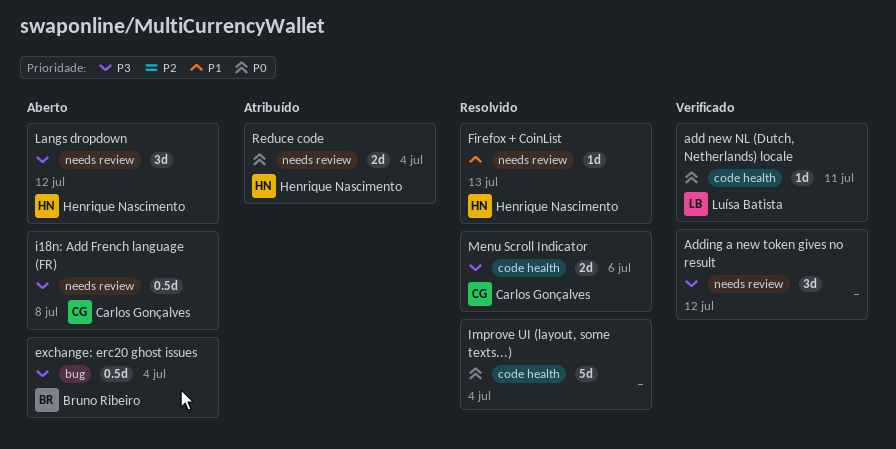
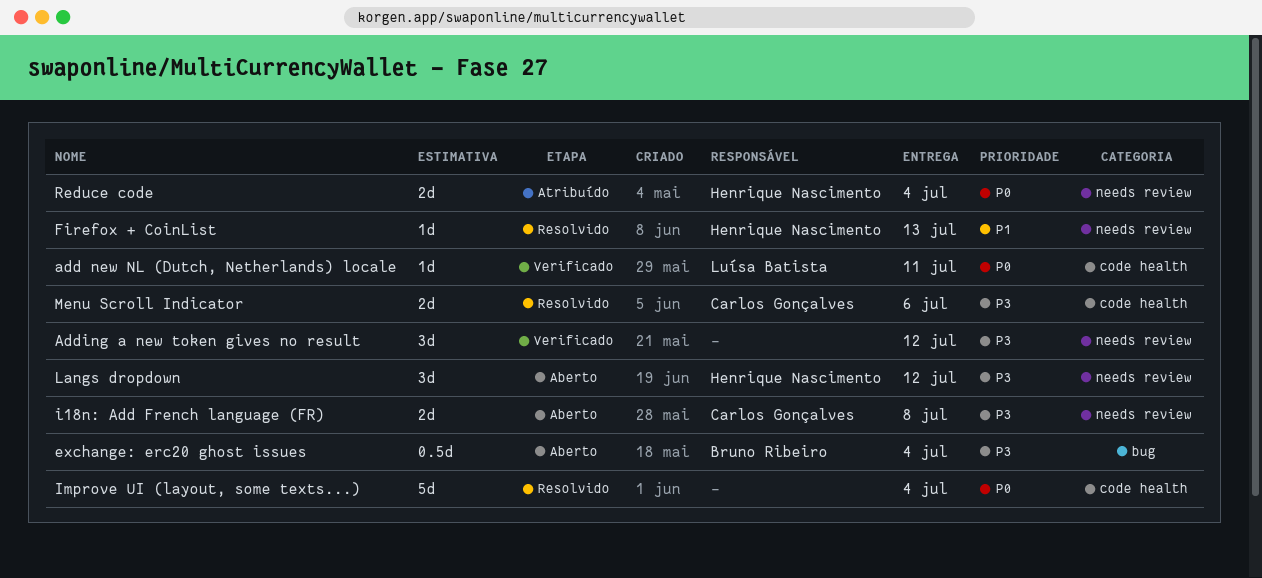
i18n: Add French language (FR), estimate: 0.5d -> 2d

